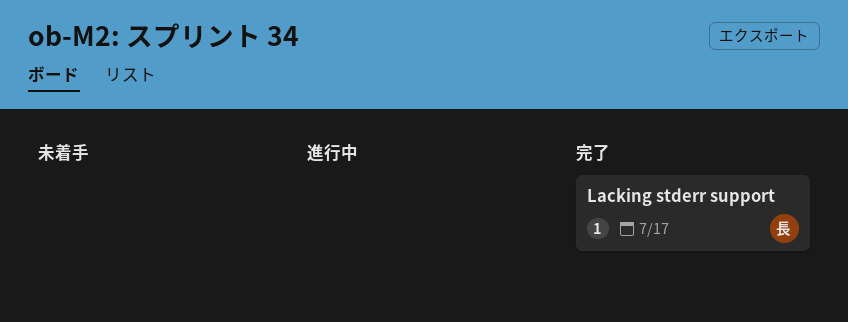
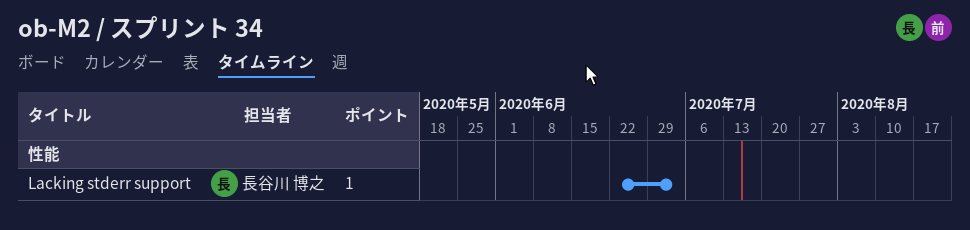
Lacking stderr support, due: Jul 17 -> Jul 3

